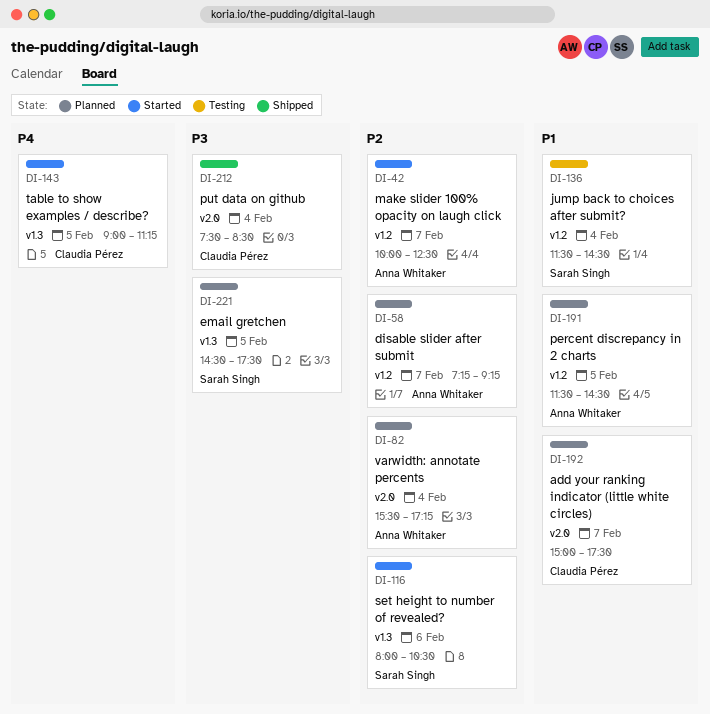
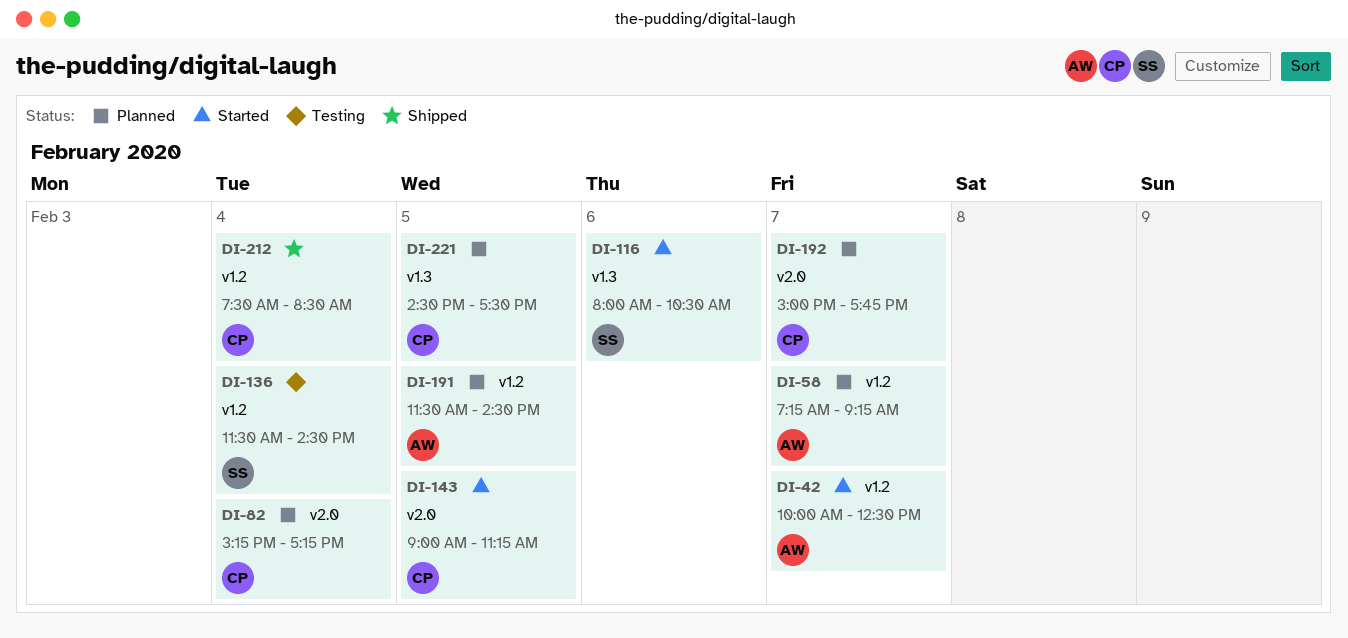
DI-82, owner: Anna Whitaker -> Claudia Pérez
DI-82, begins: 15:30 -> 15:15
DI-143, label: v1.3 -> v2.0
DI-192, ends: 17:30 -> 17:45
DI-212, label: v2.0 -> v1.2
DI-221, owner: Sarah Singh -> Claudia Pérez

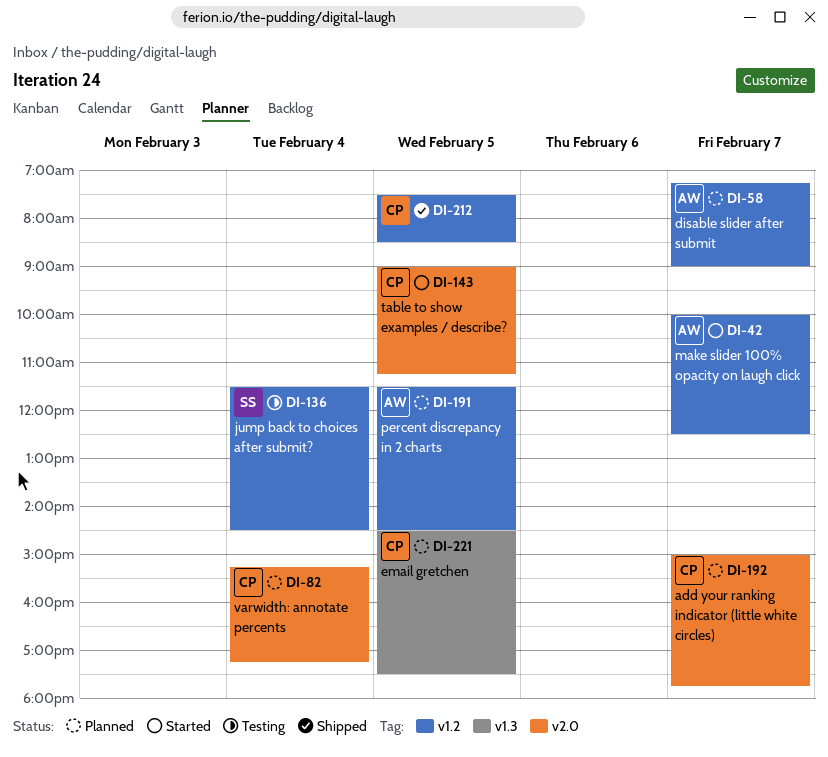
DI-58, ends: 09:15 -> 09:00
DI-116: present -> none
DI-212, day: Feb 4 -> Feb 5

